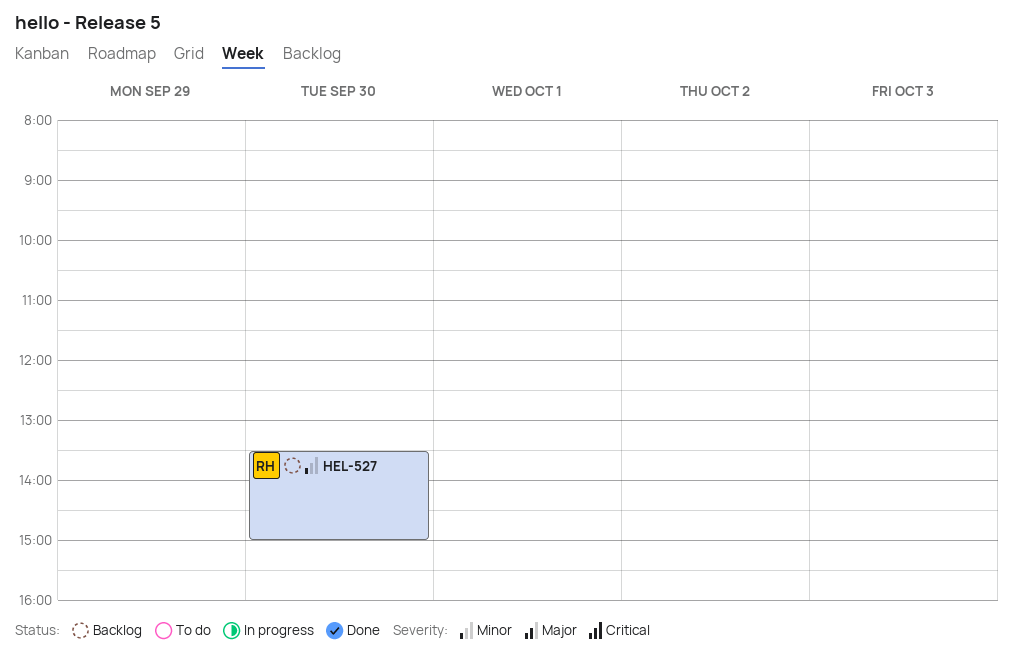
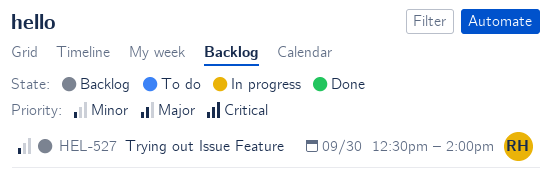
HEL-527, begins: 13:30 -> 12:30
HEL-527, ends: 15:00 -> 14:00

